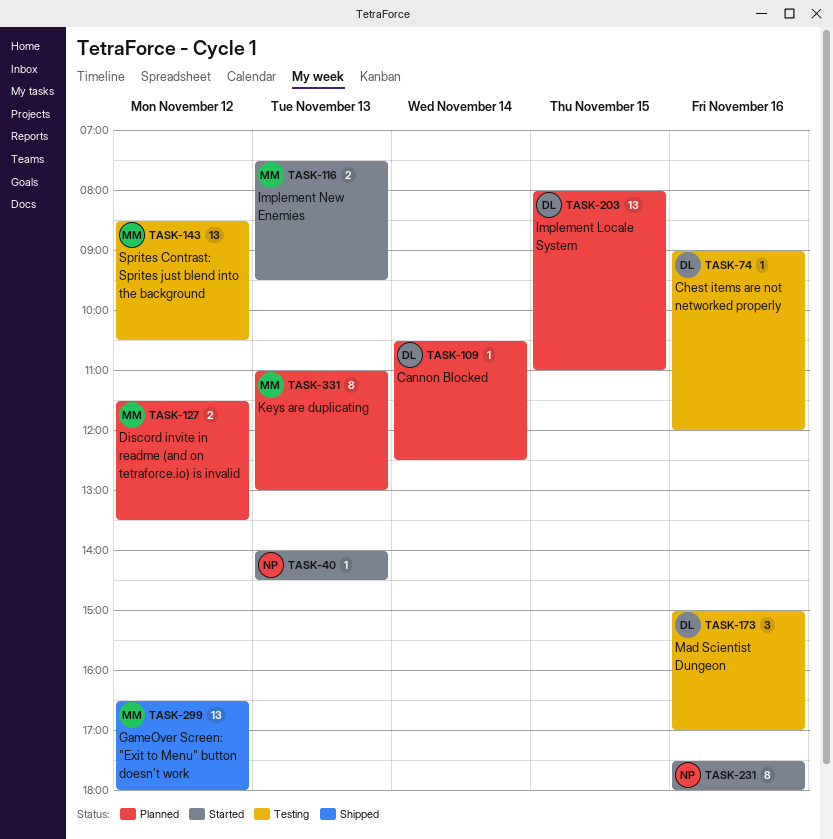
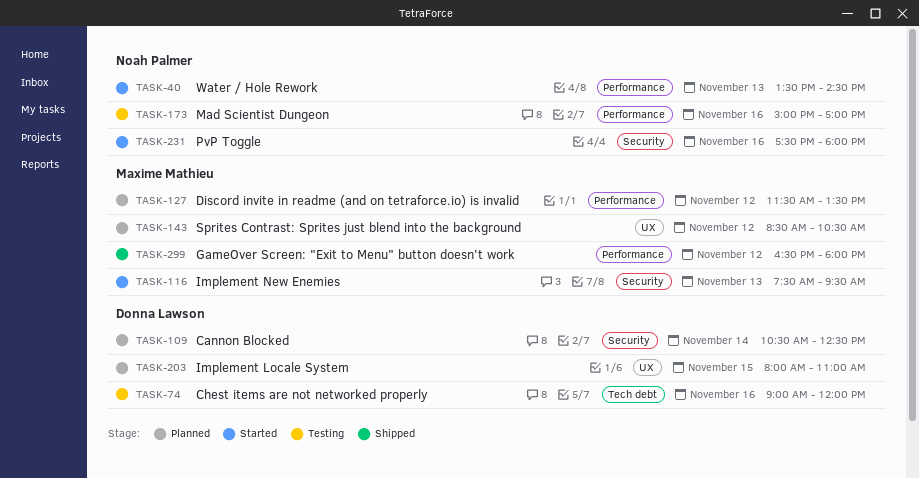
TASK-40, begins: 14:00 -> 13:30
TASK-143, status: Testing -> Planned
TASK-173, owner: Donna Lawson -> Noah Palmer
TASK-331: present -> none

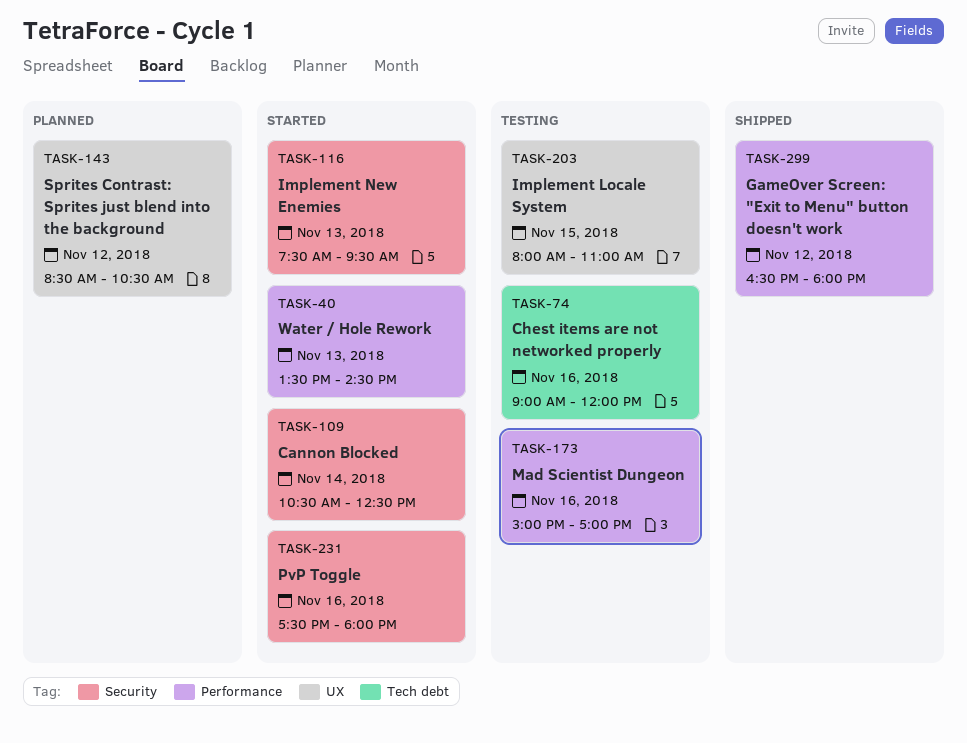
TASK-109, status: Planned -> Started
TASK-127: present -> none
TASK-203, status: Planned -> Testing

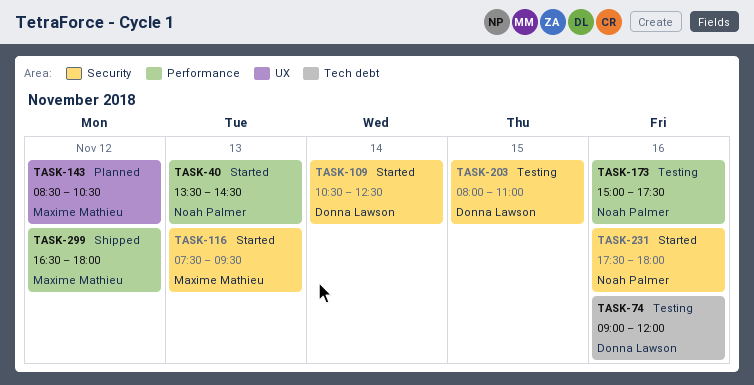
TASK-173, ends: 17:00 -> 17:30
TASK-203, label: UX -> Security

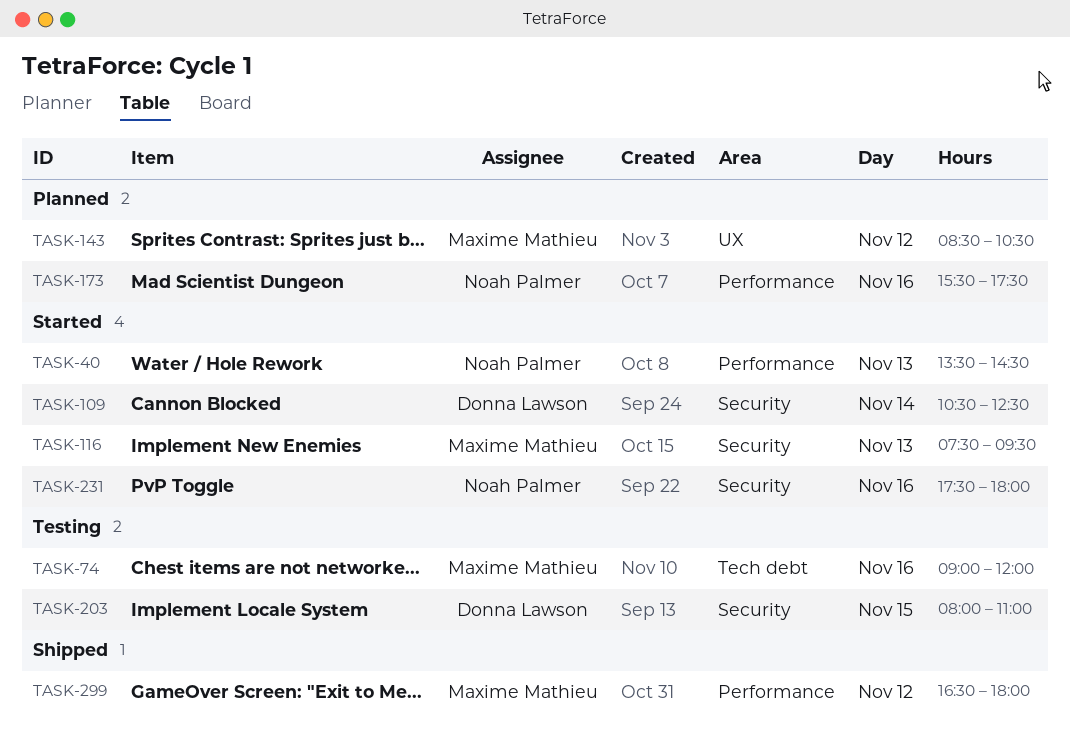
TASK-74, owner: Donna Lawson -> Maxime Mathieu
TASK-173, status: Testing -> Planned
TASK-173, begins: 15:00 -> 15:30

